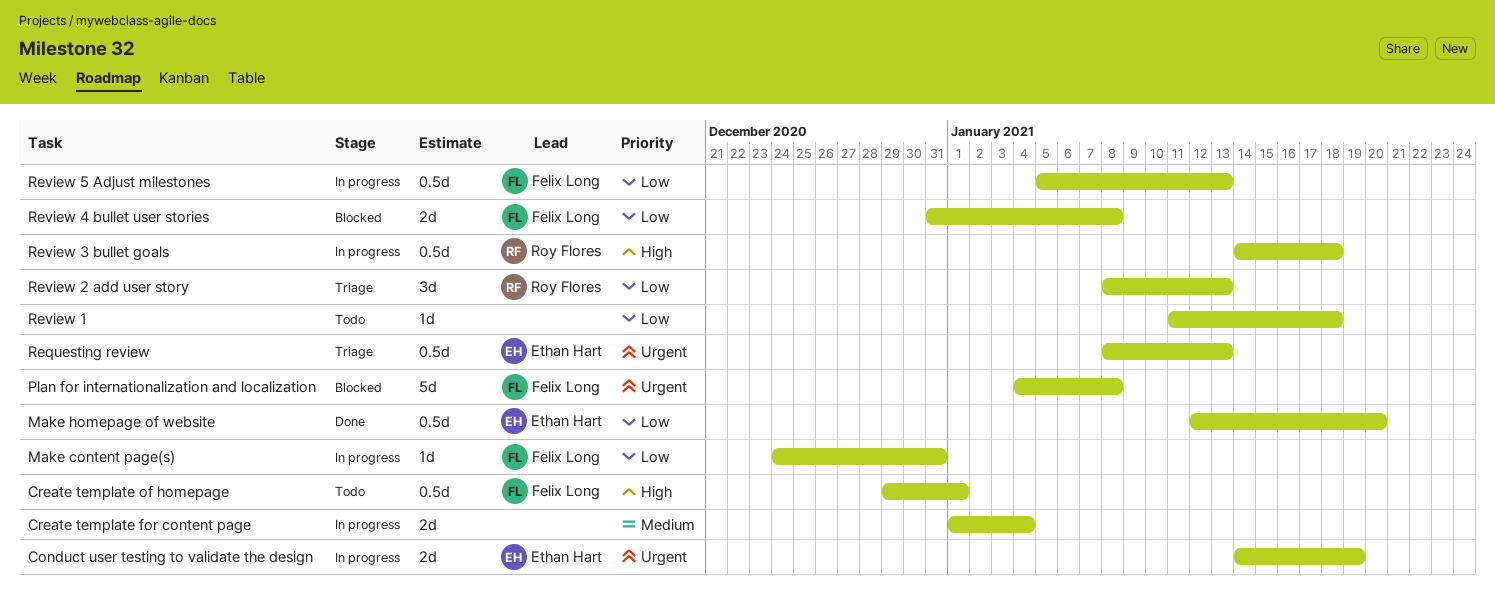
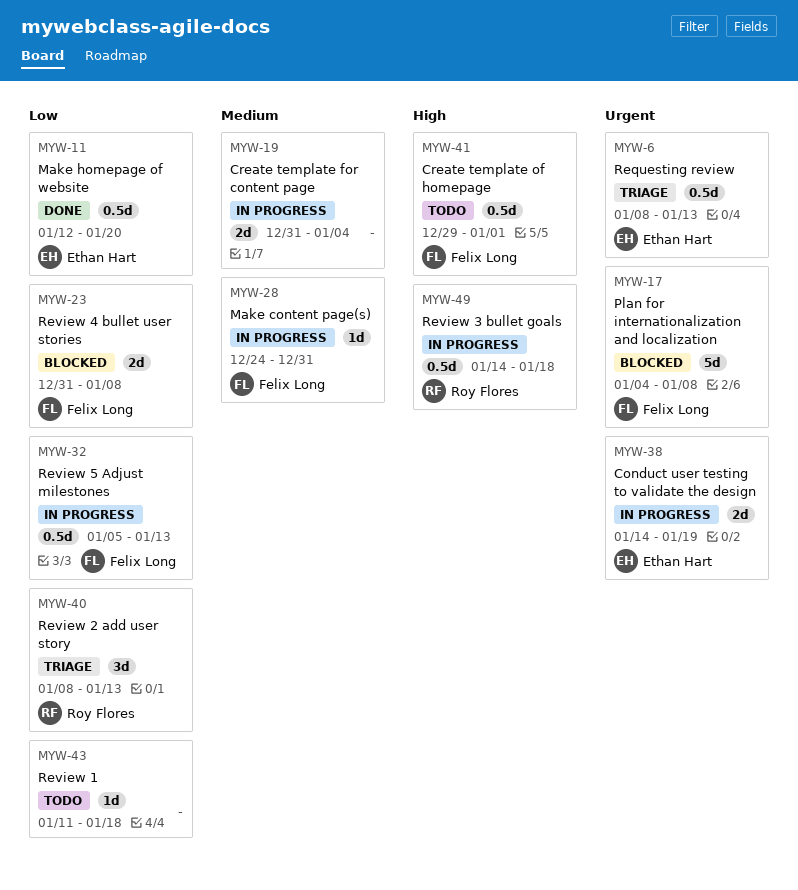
Create template for content page, start: Jan 1 -> Dec 31
Make content page(s), priority: Low -> Medium

